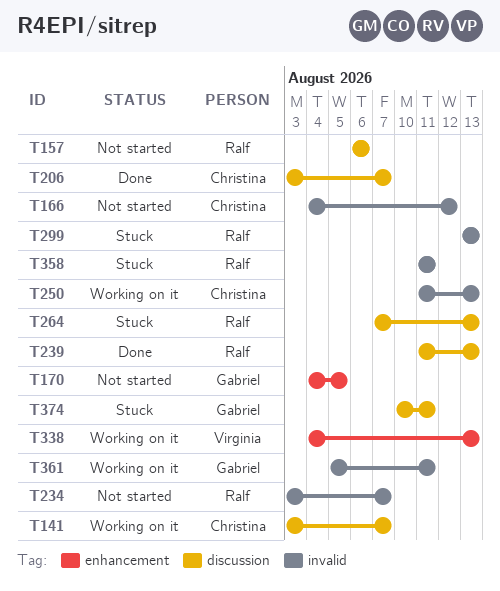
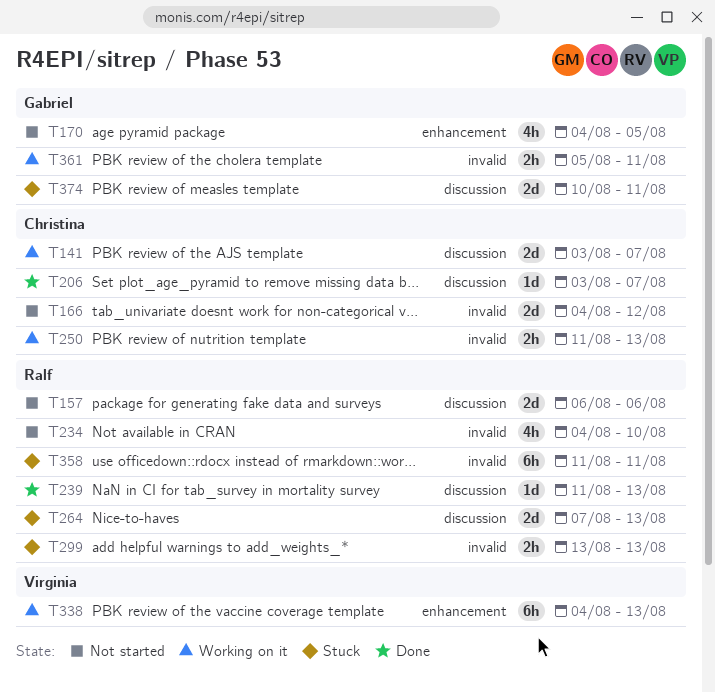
T234, start: Aug 3 -> Aug 4
T234, due: Aug 7 -> Aug 10

